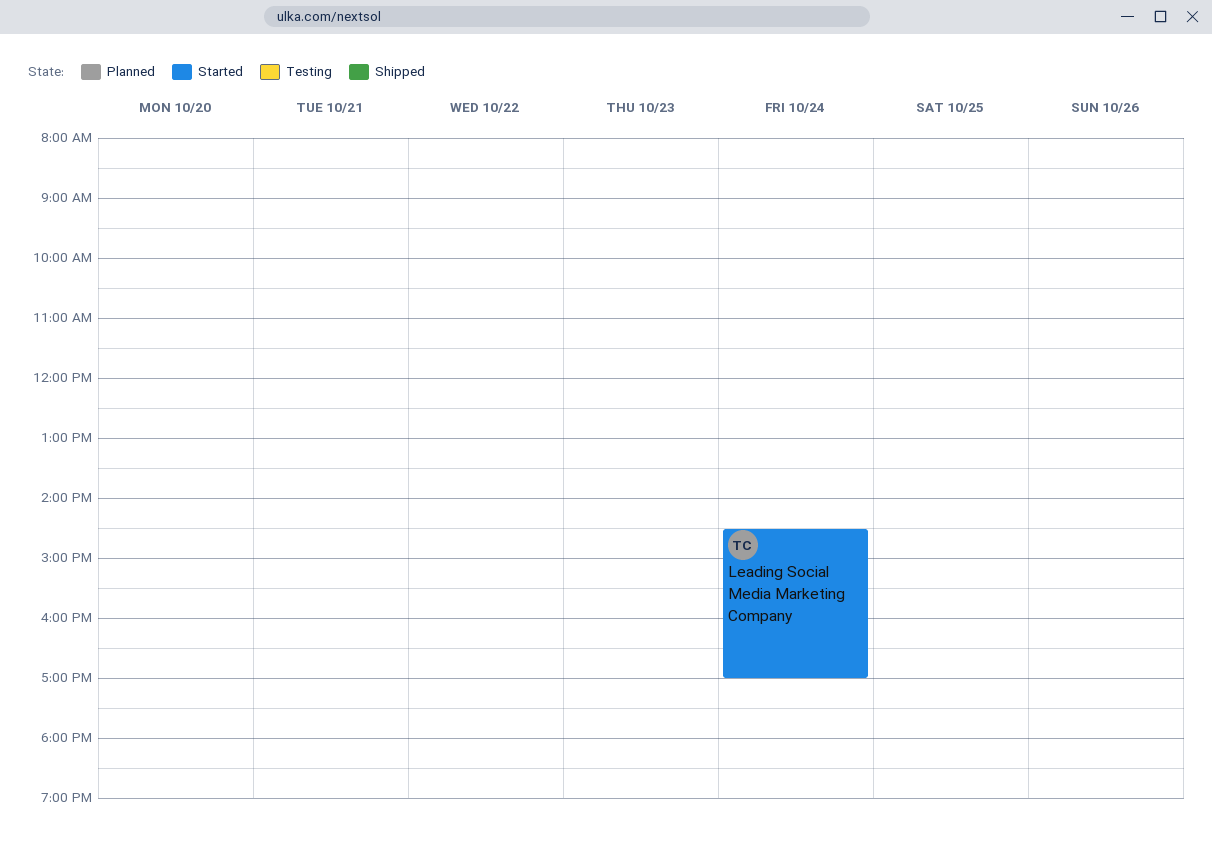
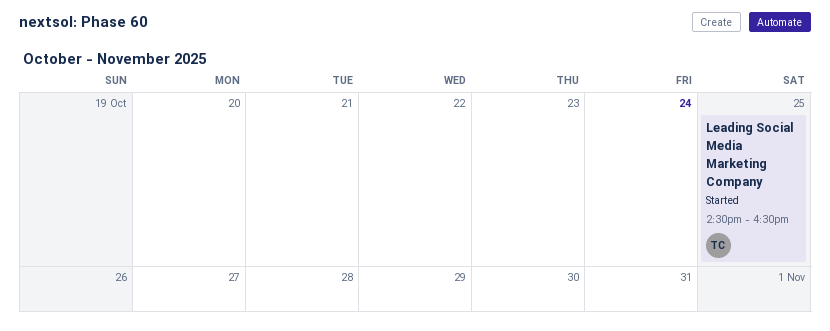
Leading Social Media Marketing Company, day: Oct 24 -> Oct 25
Leading Social Media Marketing Company, ends: 17:00 -> 16:30

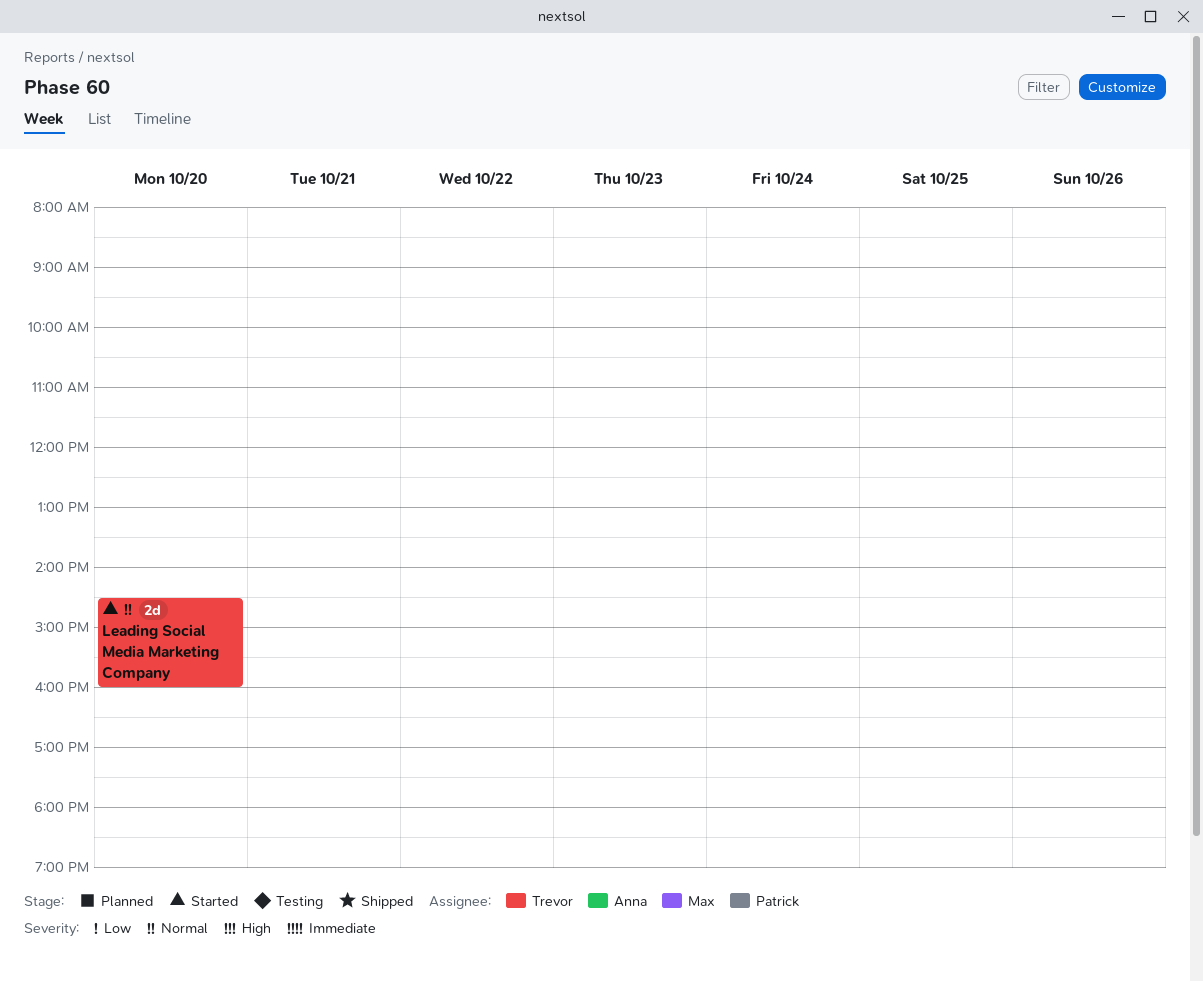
Leading Social Media Marketing Company, day: Oct 25 -> Oct 20
Leading Social Media Marketing Company, ends: 16:30 -> 16:00

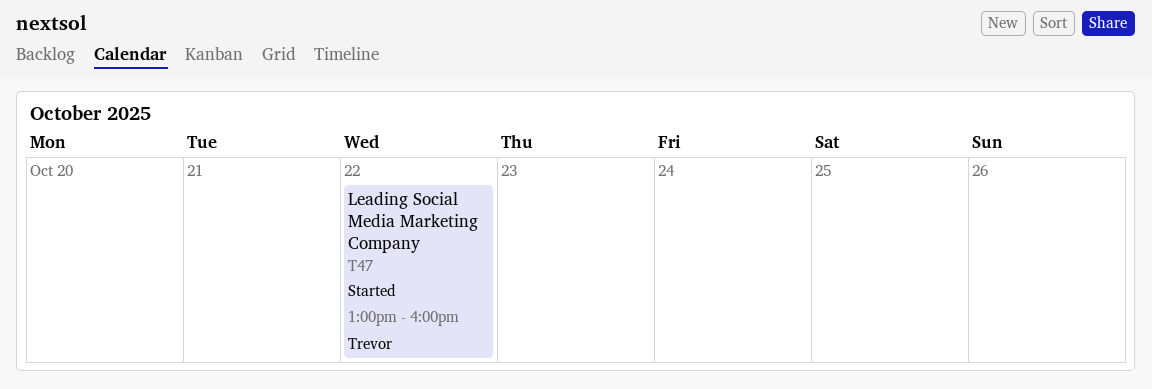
Leading Social Media Marketing Company, day: Oct 20 -> Oct 22
Leading Social Media Marketing Company, begins: 14:30 -> 13:00

